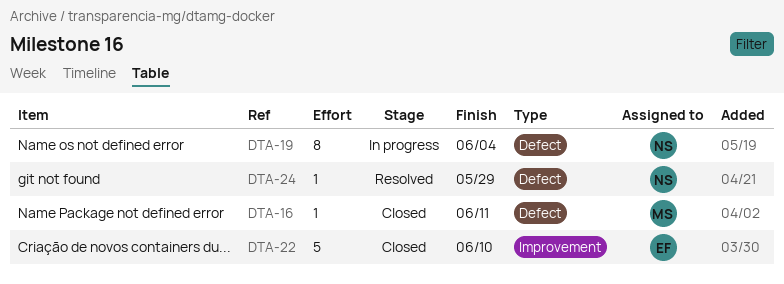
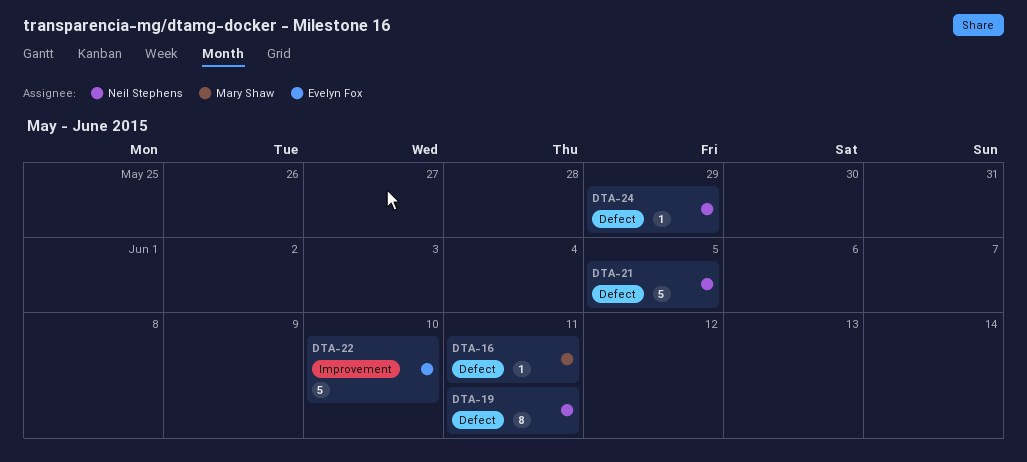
DTA-19, due: Jun 4 -> Jun 11
DTA-21: none -> present

